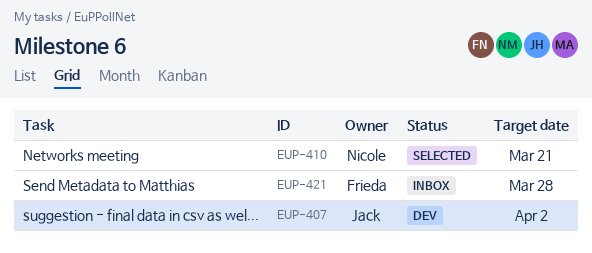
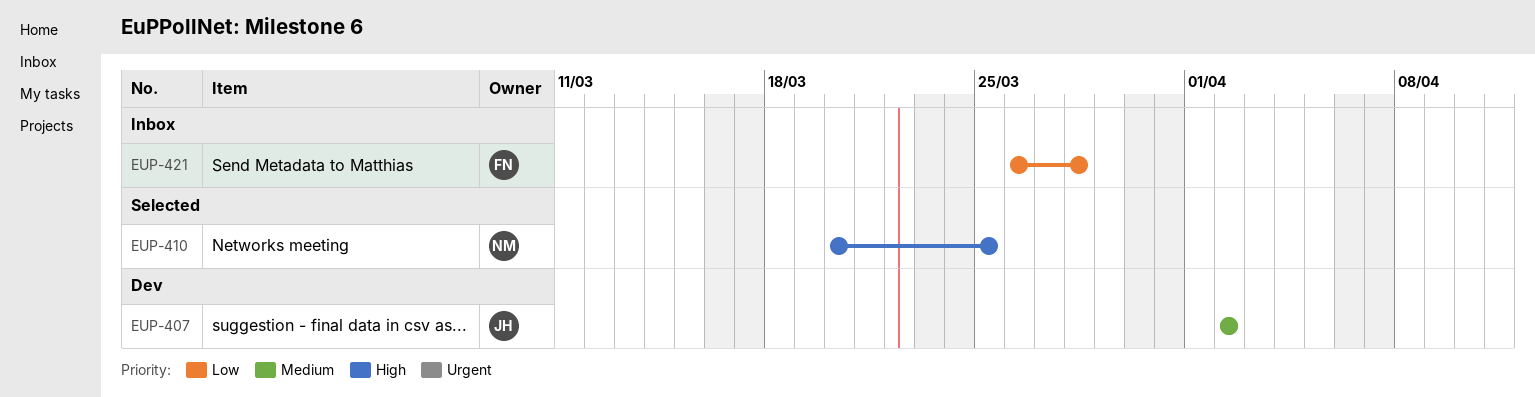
EUP-410, due: Mar 21 -> Mar 25

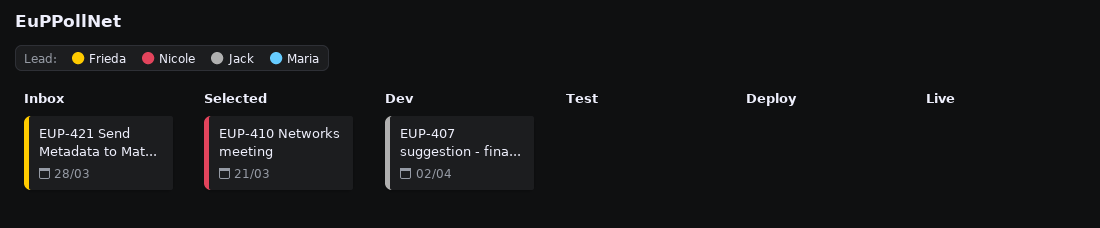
EUP-410, due: Mar 25 -> Mar 21

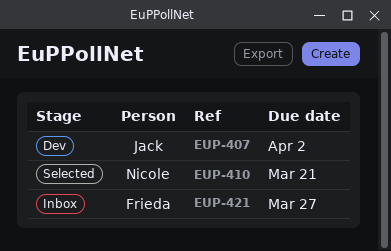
EUP-421, due: Mar 28 -> Mar 27

